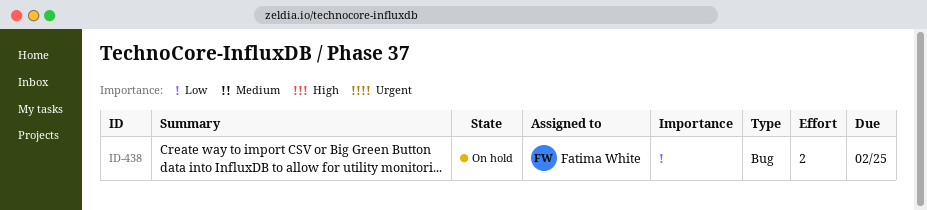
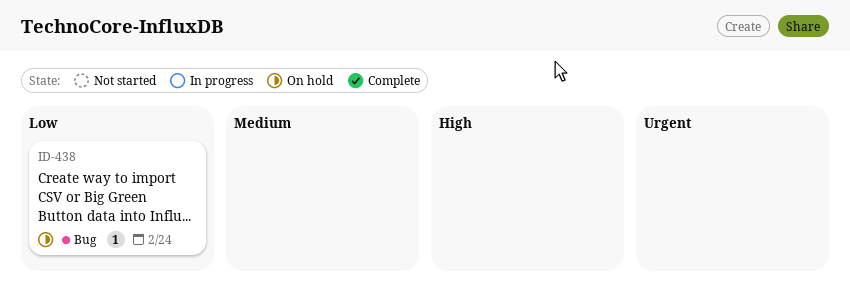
ID-438, estimate: 2 -> 1
ID-438, due: Feb 25 -> Feb 24

